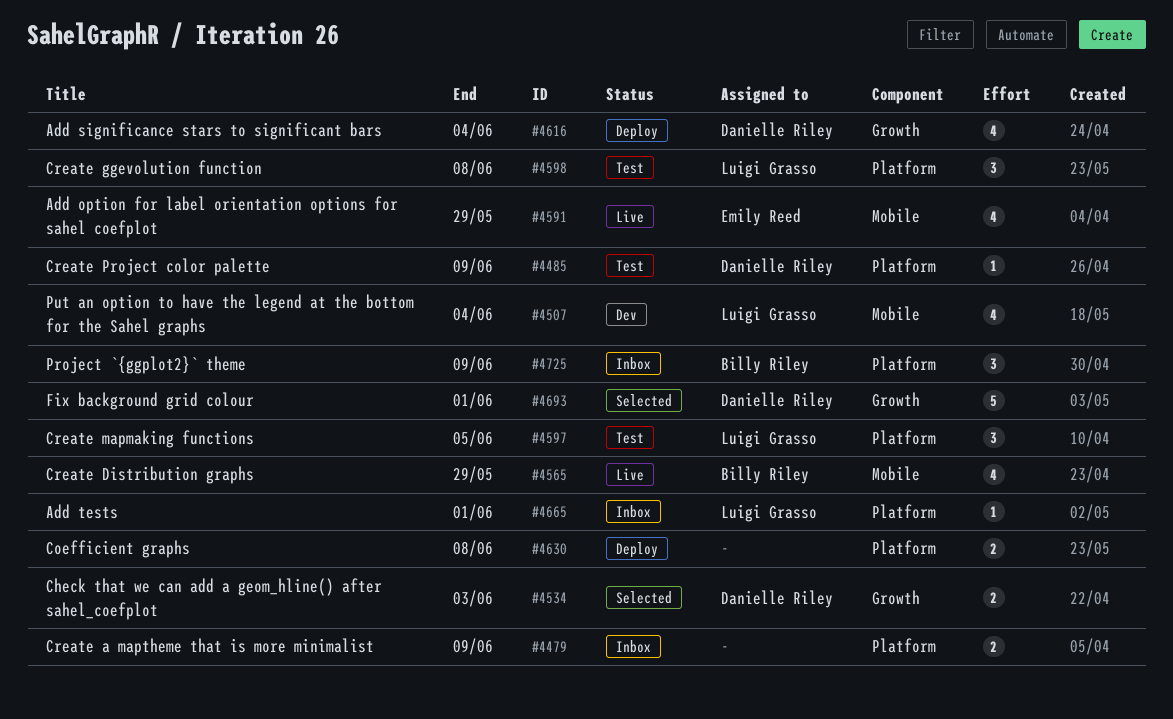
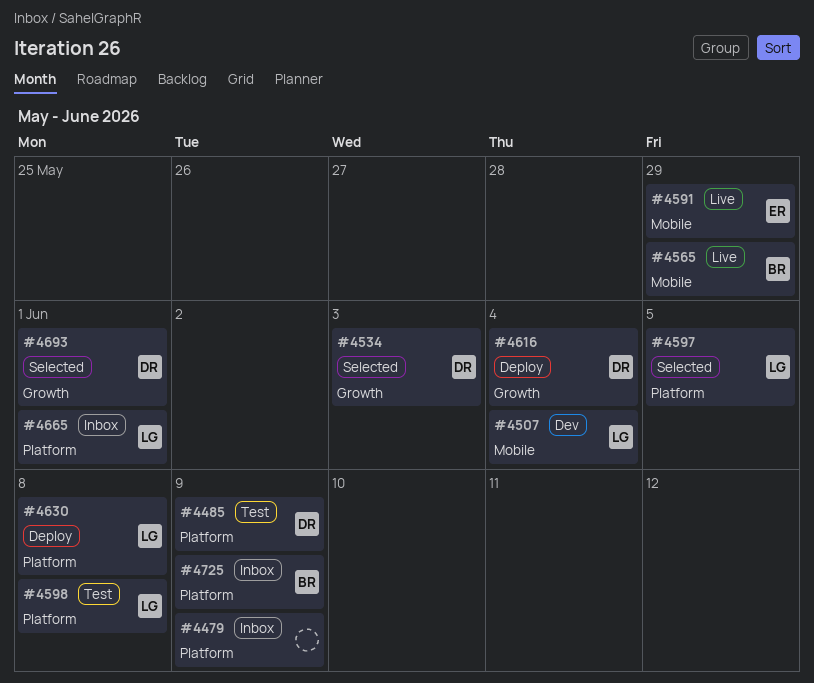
#4597, status: Test -> Selected
#4630, owner: none -> Luigi Grasso

